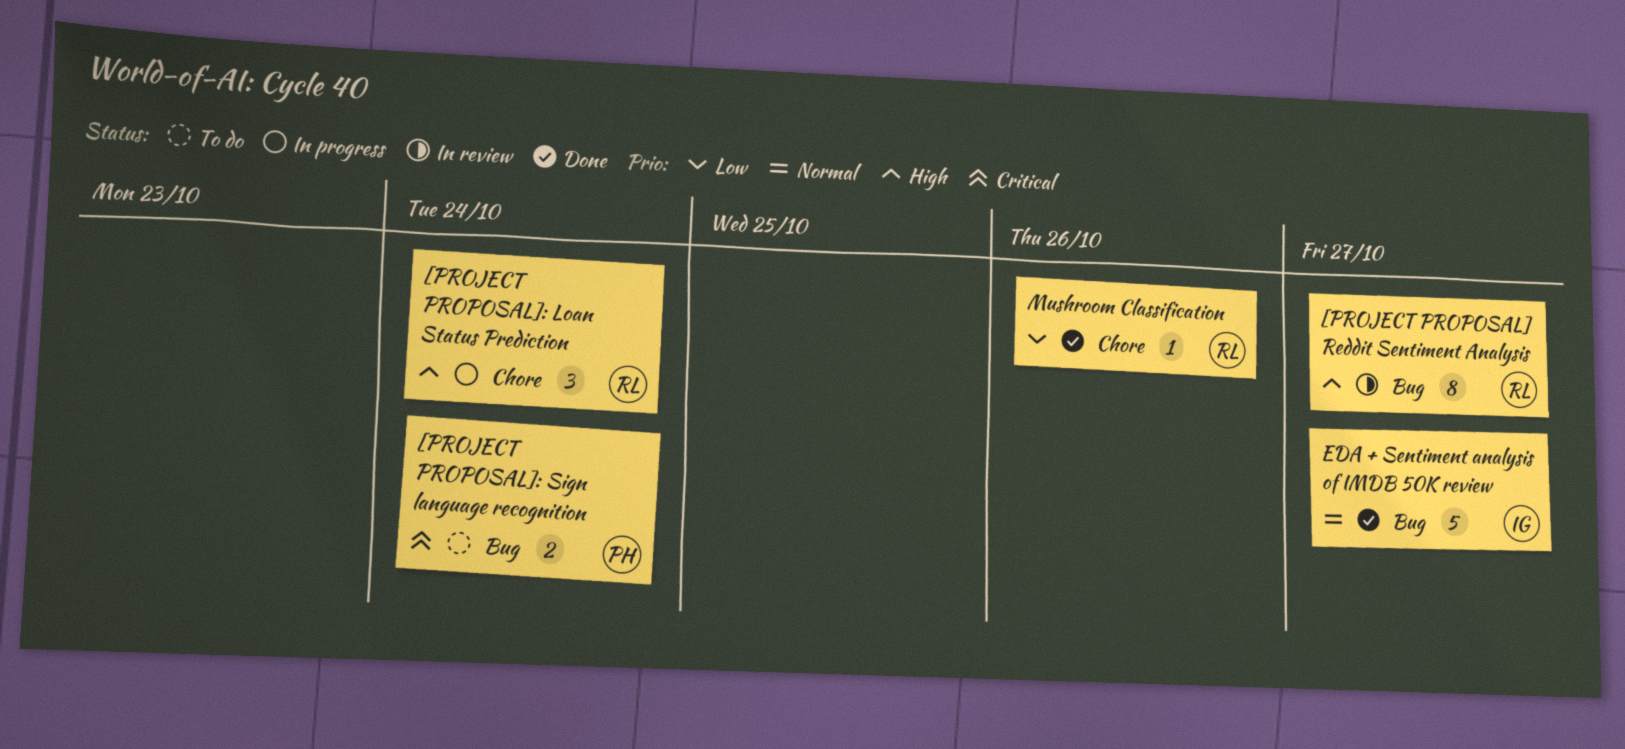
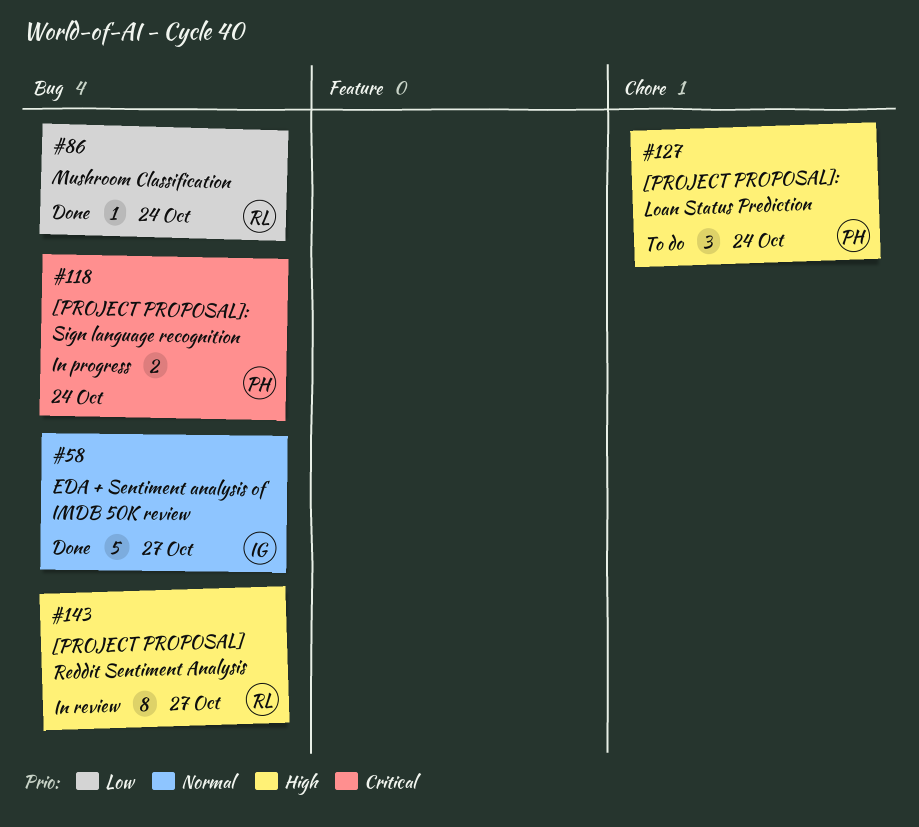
[PROJECT PROPOSAL]: Loan Status Prediction, status: In progress -> To do
[PROJECT PROPOSAL]: Loan Status Prediction, owner: RL -> PH
[PROJECT PROPOSAL]: Sign language recognition, status: To do -> In progress
Mushroom Classification, label: Chore -> Bug
Mushroom Classification, due: Oct 26 -> Oct 24

